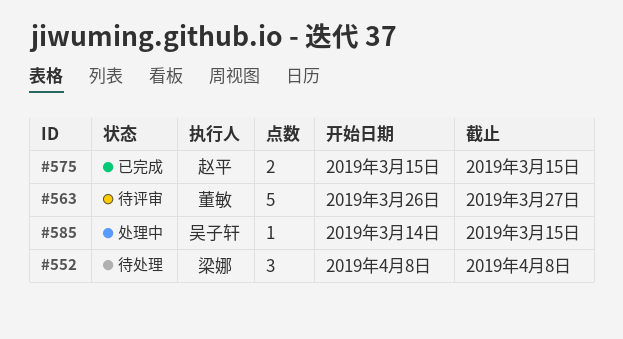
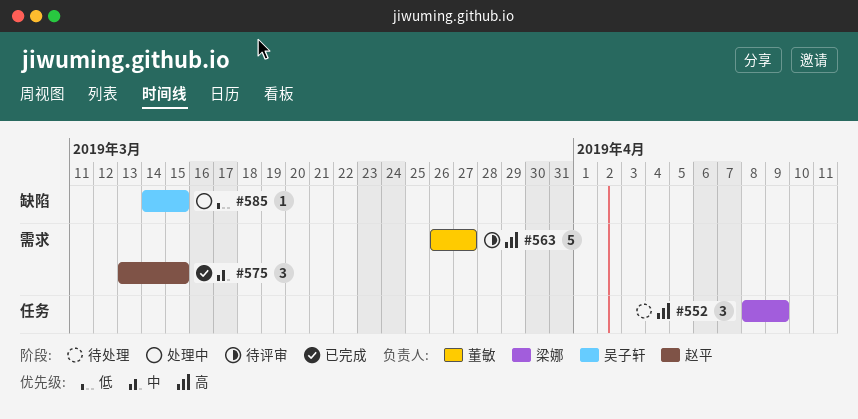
#552, due: Apr 8 -> Apr 9
#575, estimate: 2 -> 3
#575, start: Mar 15 -> Mar 13

